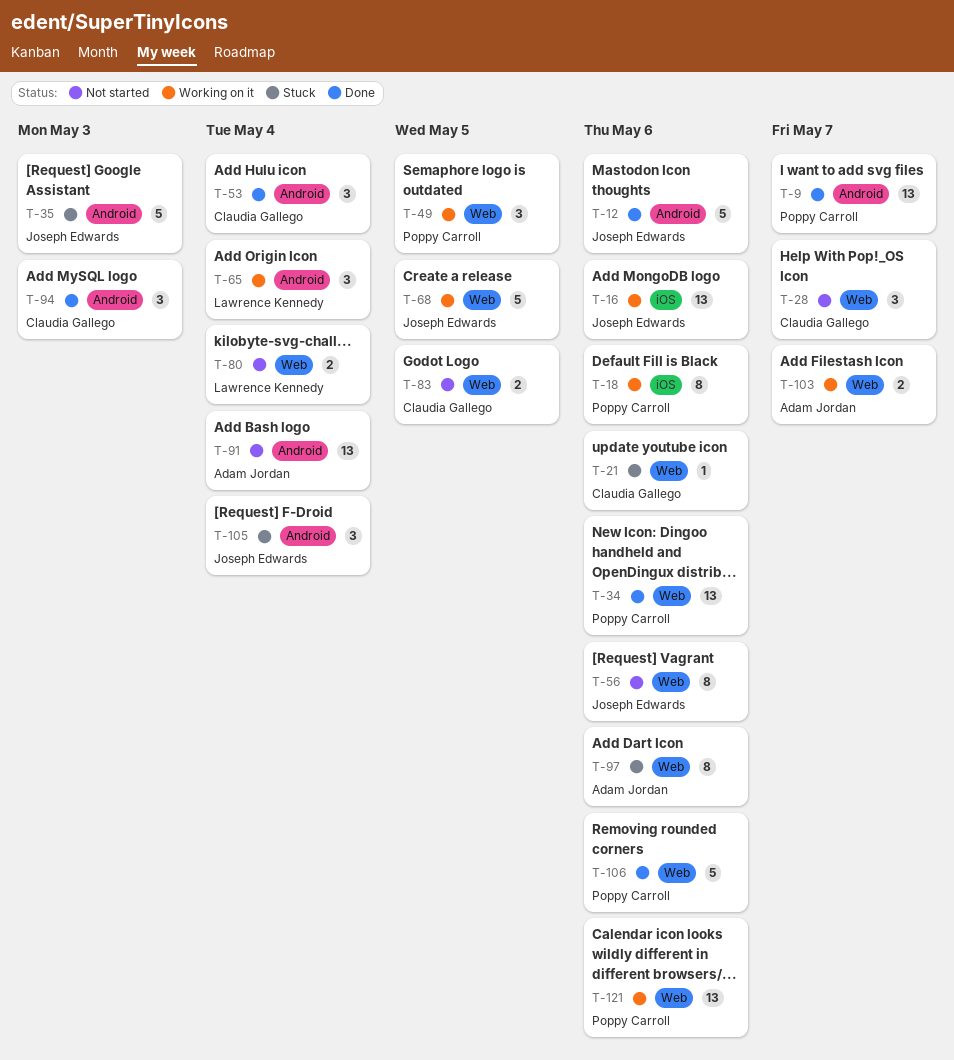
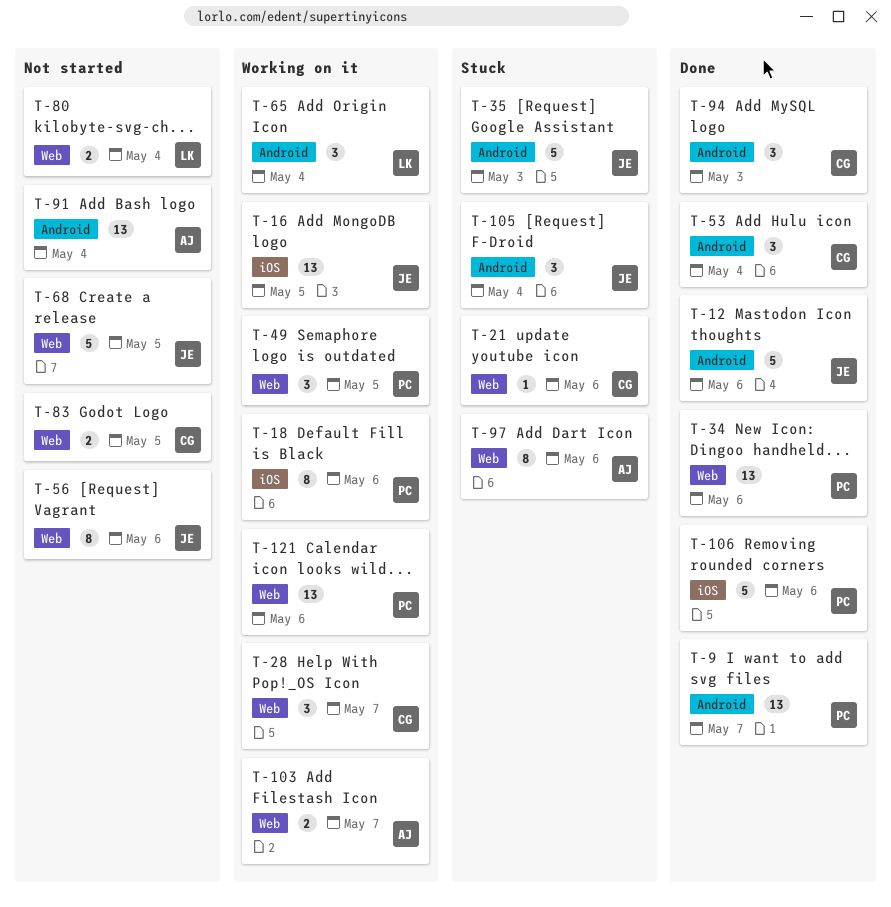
T-16, due: May 6 -> May 5
T-28, status: Not started -> Working on it
T-68, status: Working on it -> Not started
T-106, label: Web -> iOS

